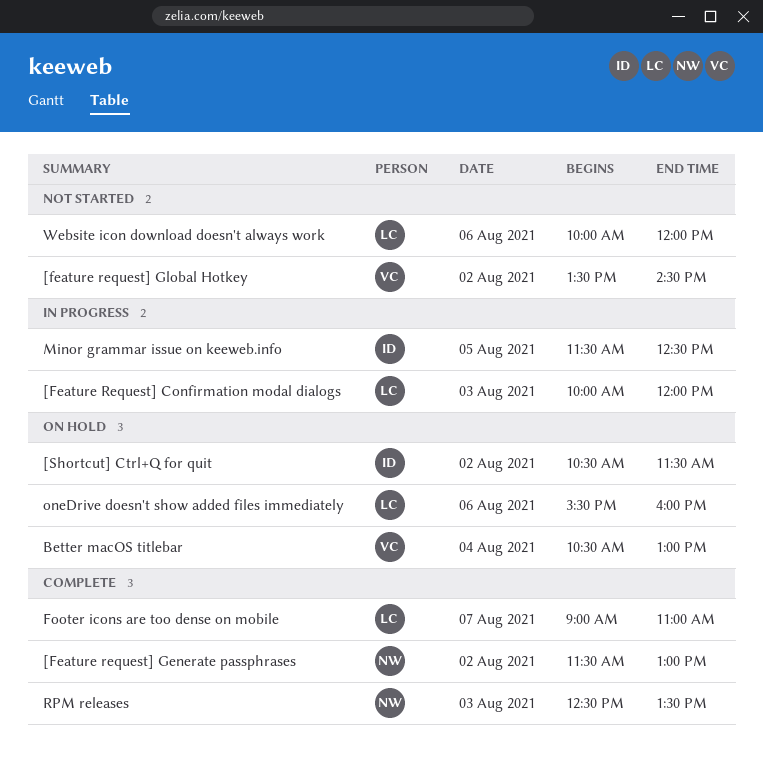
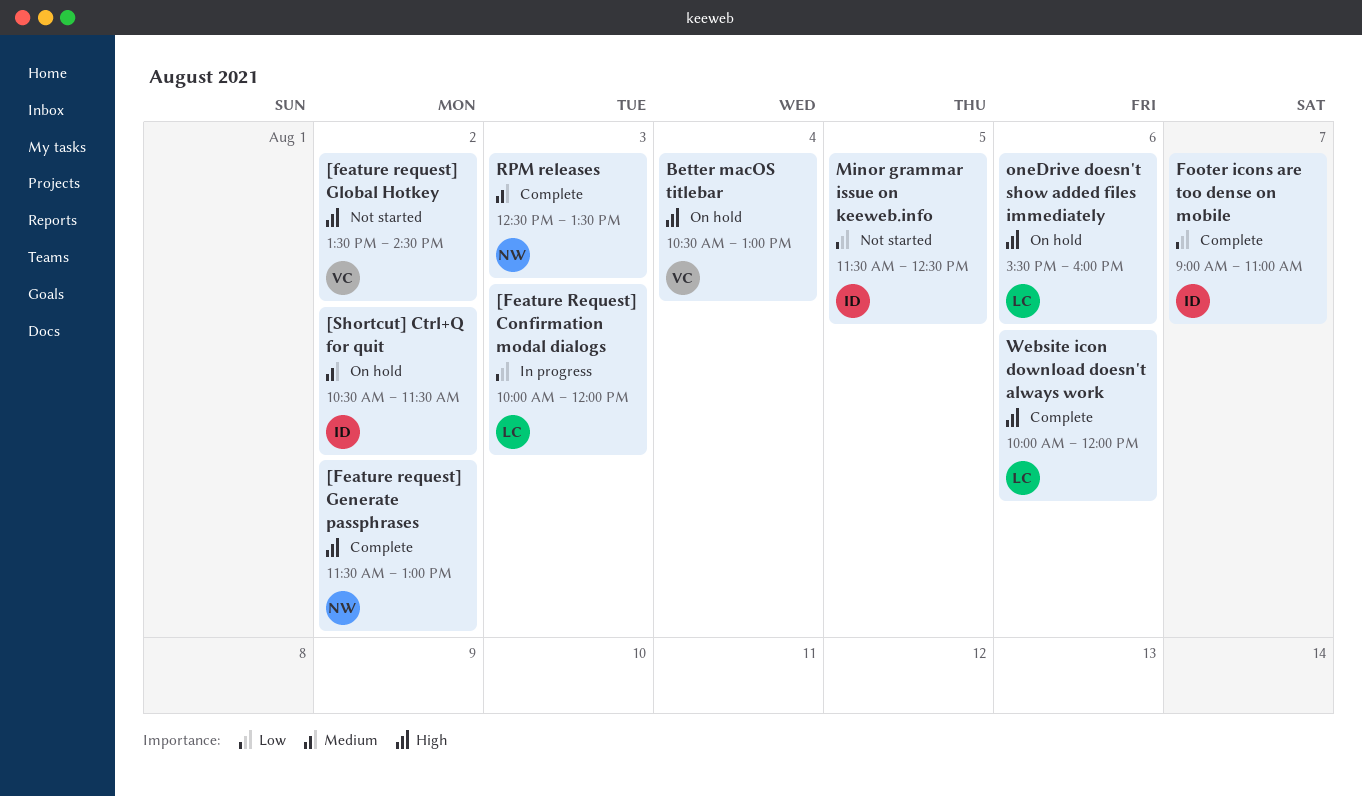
Footer icons are too dense on mobile, owner: LC -> ID
Minor grammar issue on keeweb.info, status: In progress -> Not started
Website icon download doesn't always work, status: Not started -> Complete

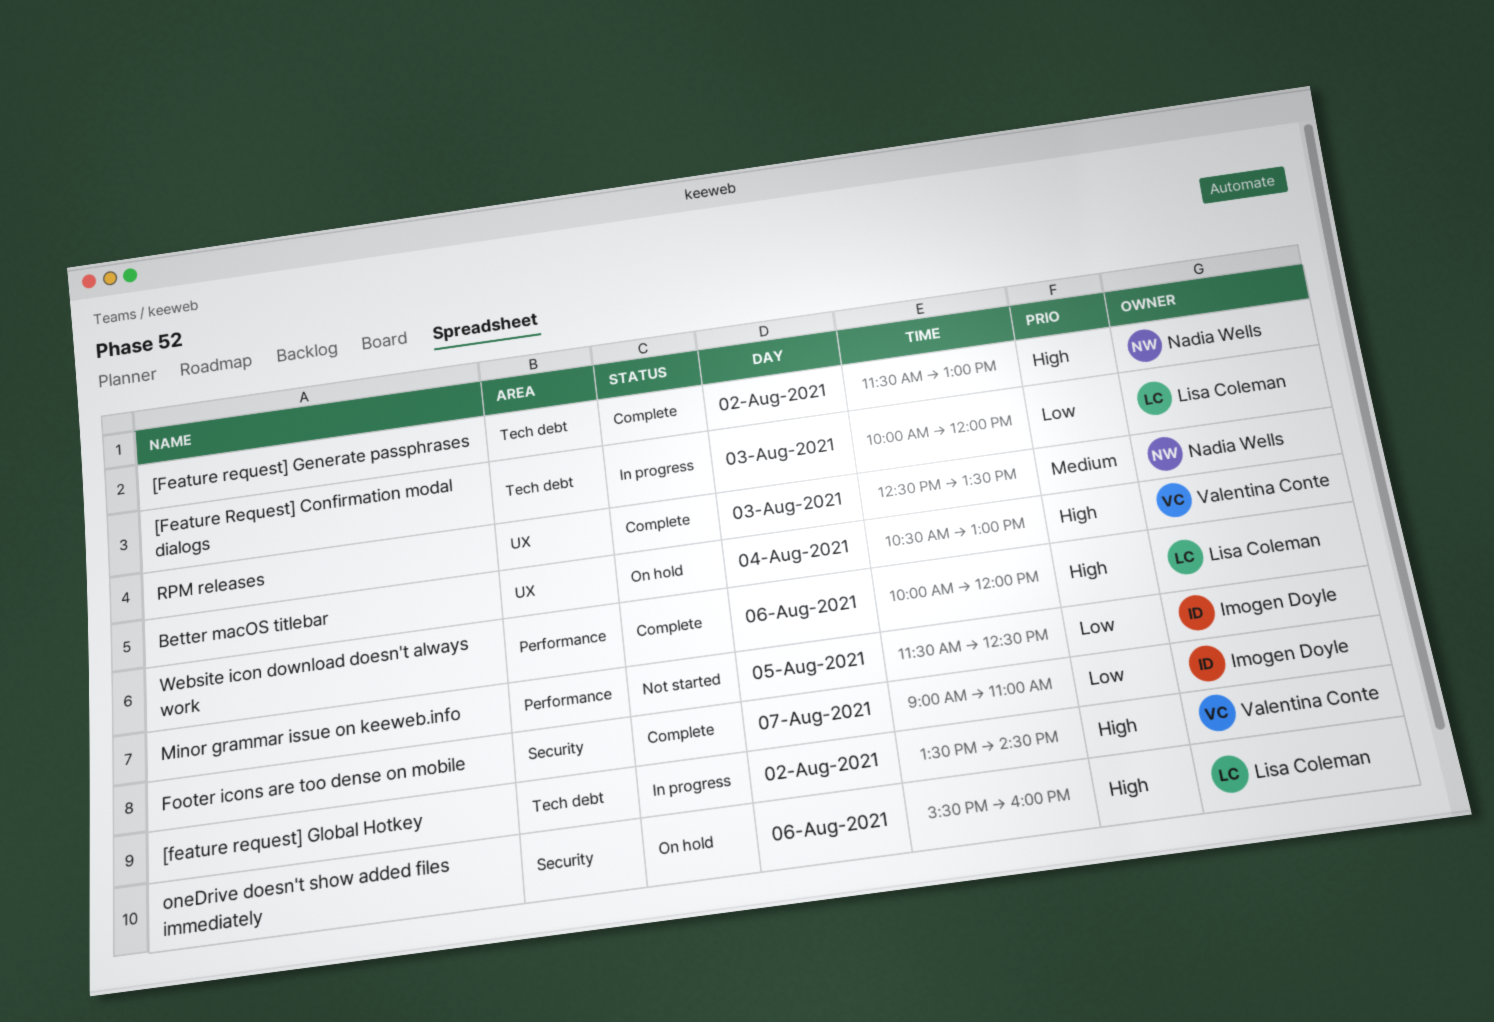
[feature request] Global Hotkey, status: Not started -> In progress
[Shortcut] Ctrl+Q for quit: present -> none

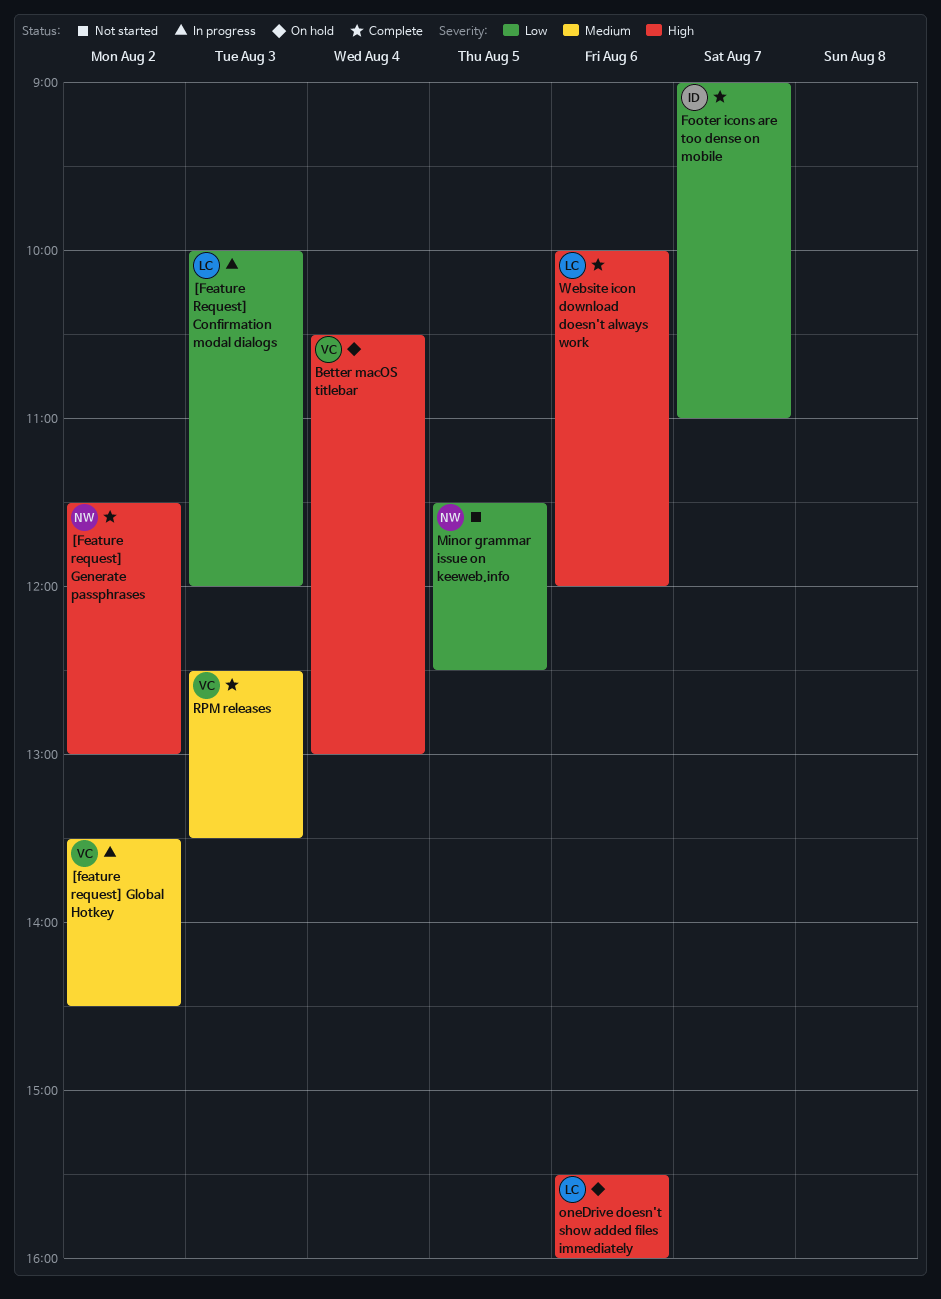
[feature request] Global Hotkey, priority: High -> Medium
Minor grammar issue on keeweb.info, owner: Imogen Doyle -> Nadia Wells
RPM releases, owner: Nadia Wells -> Valentina Conte

